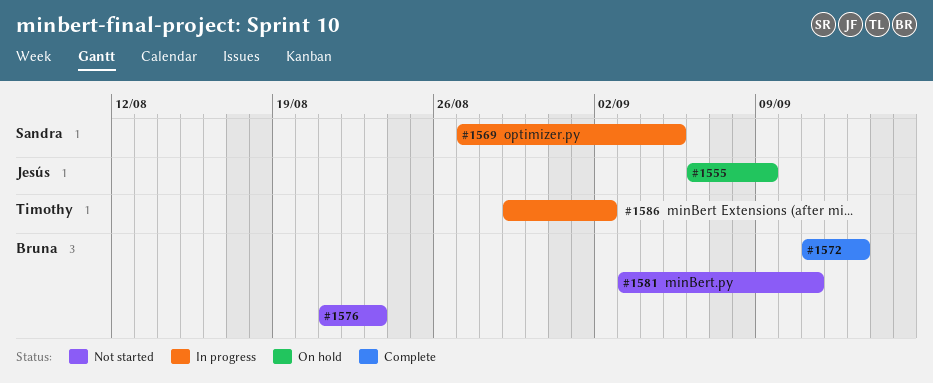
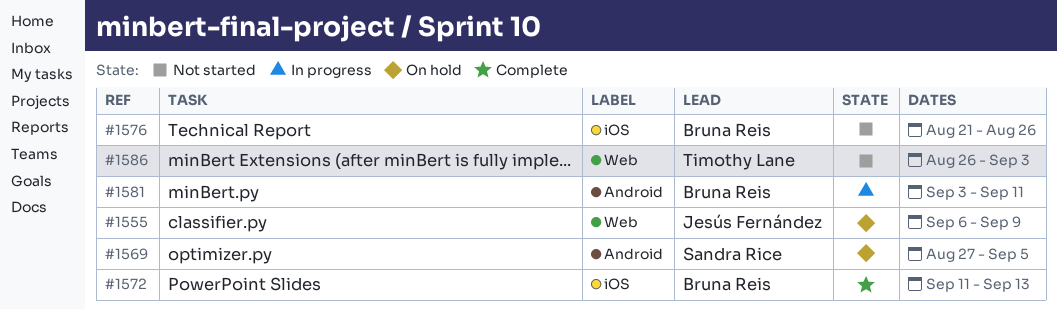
#1569, status: In progress -> On hold
#1576, due: Aug 23 -> Aug 26
#1581, status: Not started -> In progress
#1586, status: In progress -> Not started
#1586, start: Aug 29 -> Aug 26
#1586, due: Sep 2 -> Sep 3

